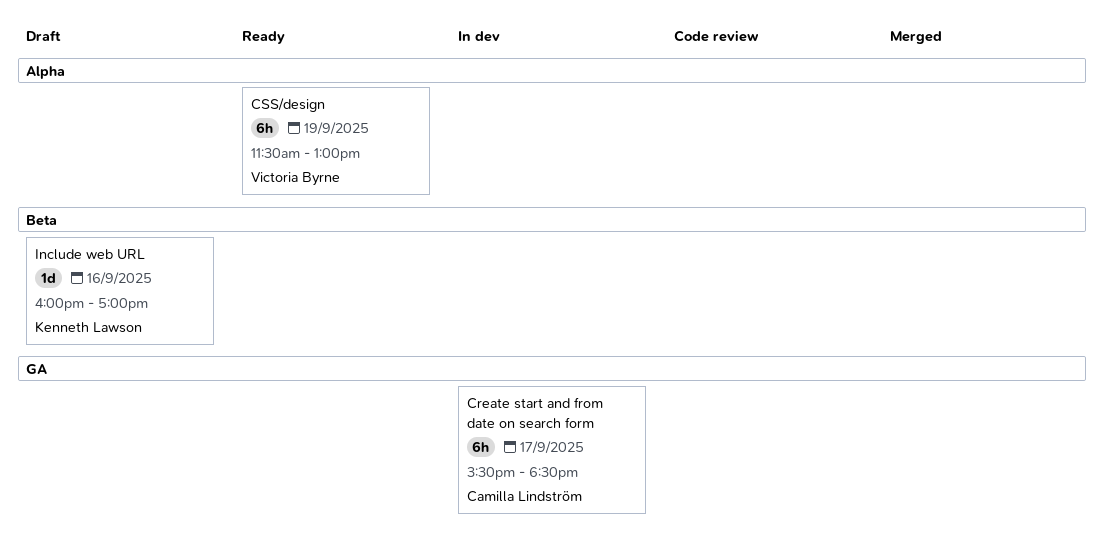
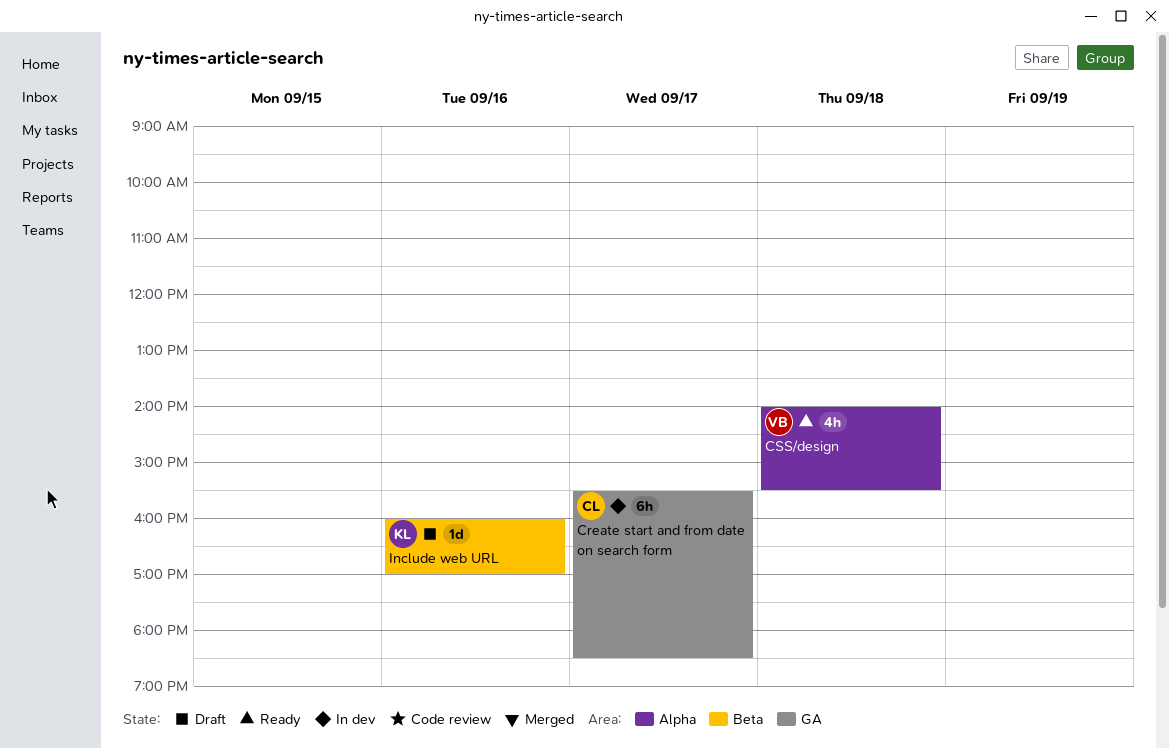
CSS/design, estimate: 6h -> 4h
CSS/design, day: Sep 19 -> Sep 18
CSS/design, begins: 11:30 -> 14:00
CSS/design, ends: 13:00 -> 15:30

